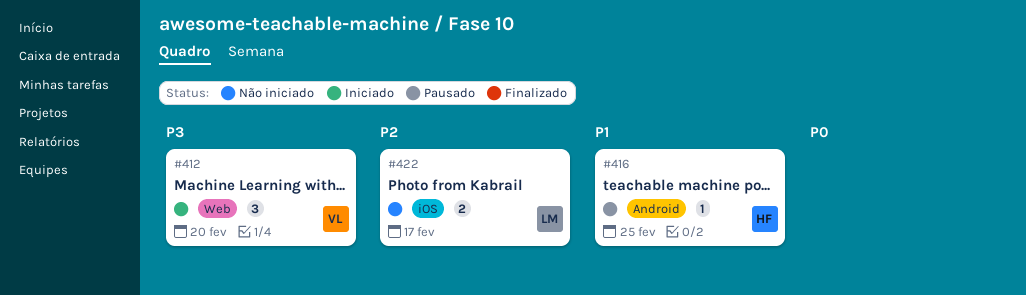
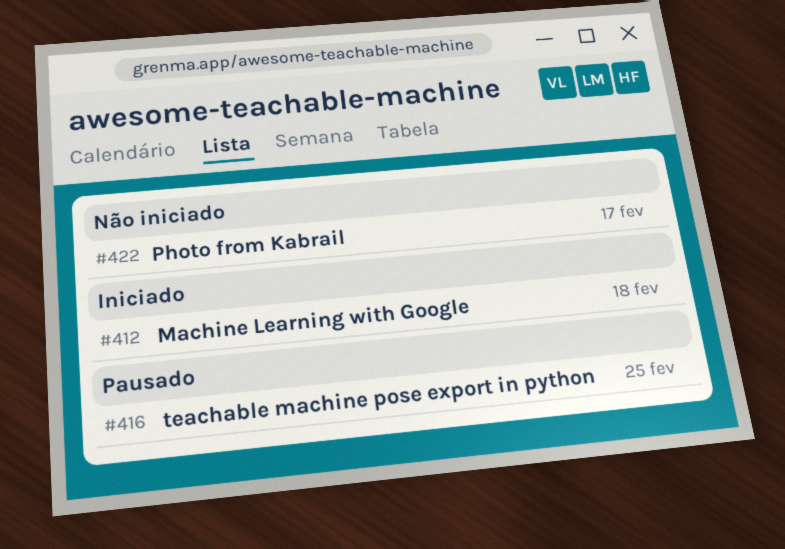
#412, due: Feb 20 -> Feb 18

